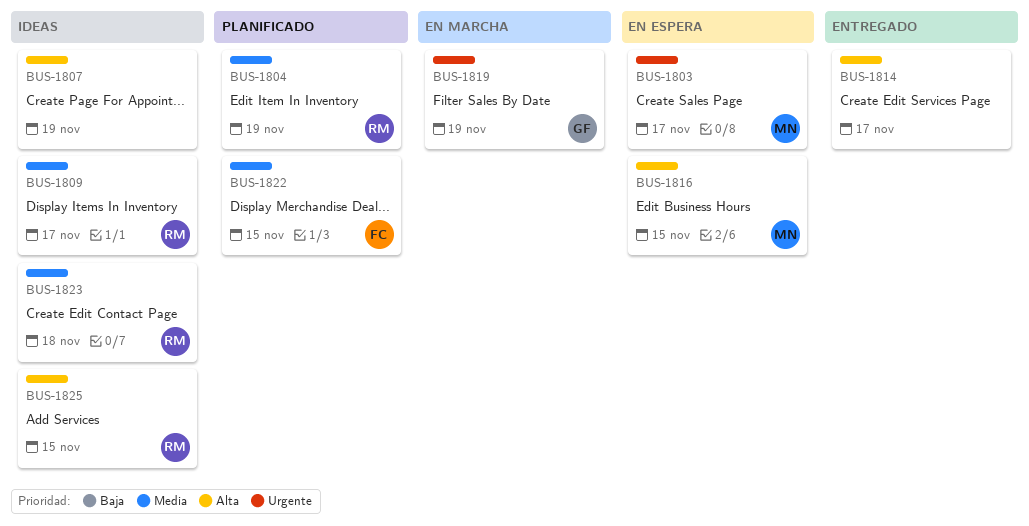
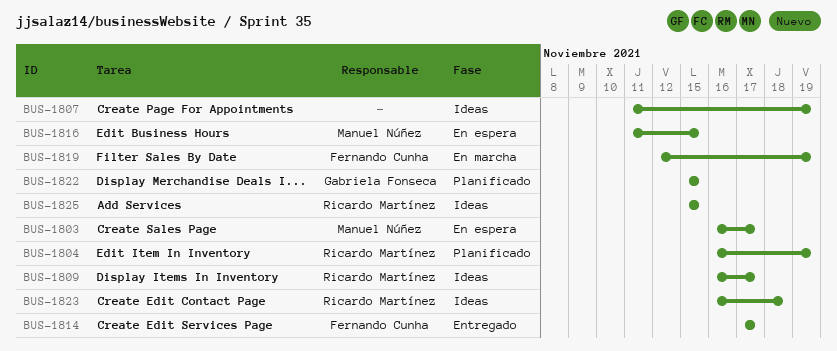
BUS-1814, owner: none -> Fernando Cunha
BUS-1819, owner: Gabriela Fonseca -> Fernando Cunha
BUS-1822, owner: Fernando Cunha -> Gabriela Fonseca

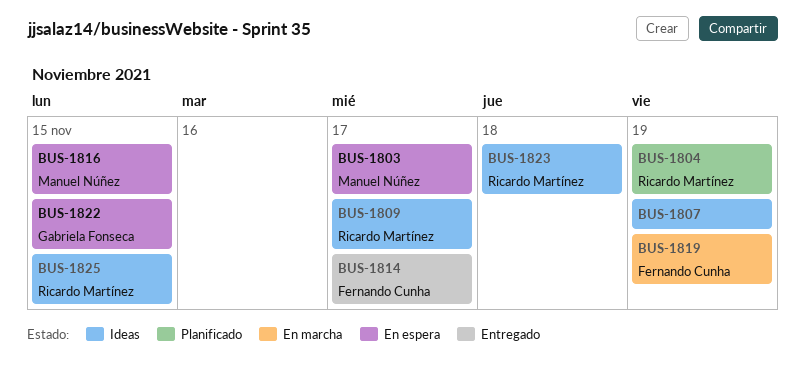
BUS-1822, status: Planificado -> En espera

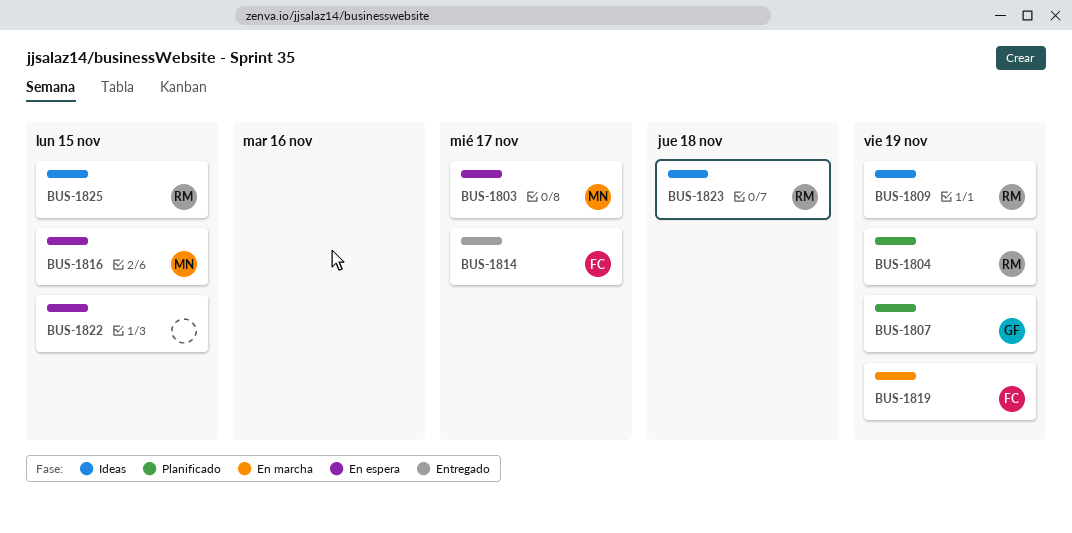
BUS-1807, status: Ideas -> Planificado
BUS-1807, owner: none -> Gabriela Fonseca
BUS-1809, due: Nov 17 -> Nov 19
BUS-1822, owner: Gabriela Fonseca -> none

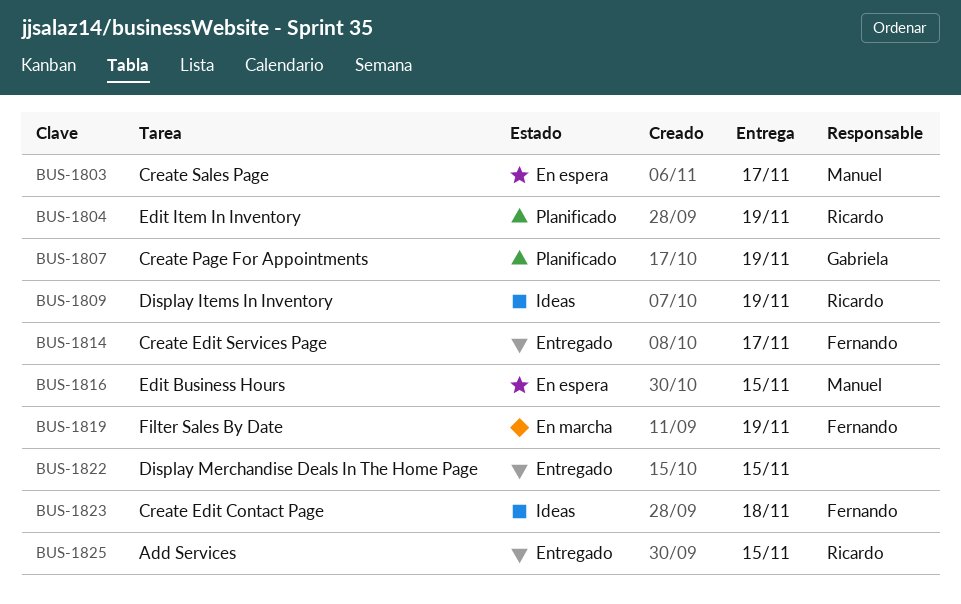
BUS-1822, status: En espera -> Entregado
BUS-1823, owner: Ricardo -> Fernando
BUS-1825, status: Ideas -> Entregado

